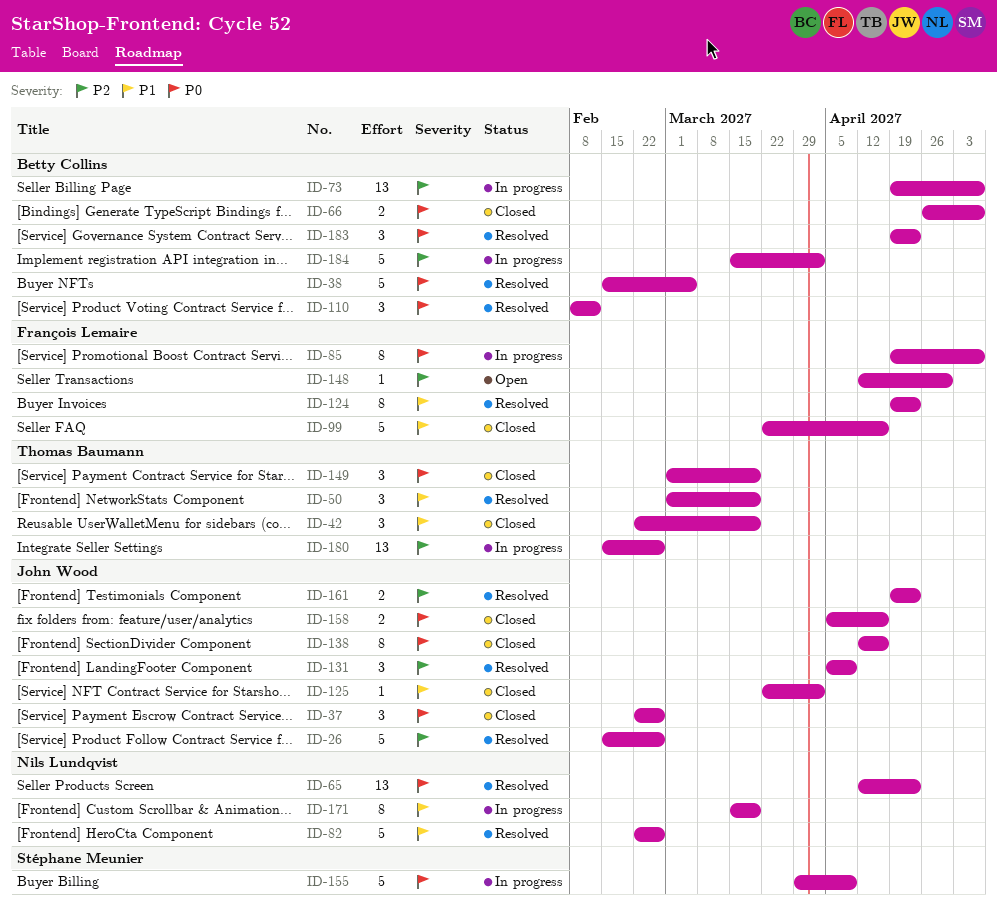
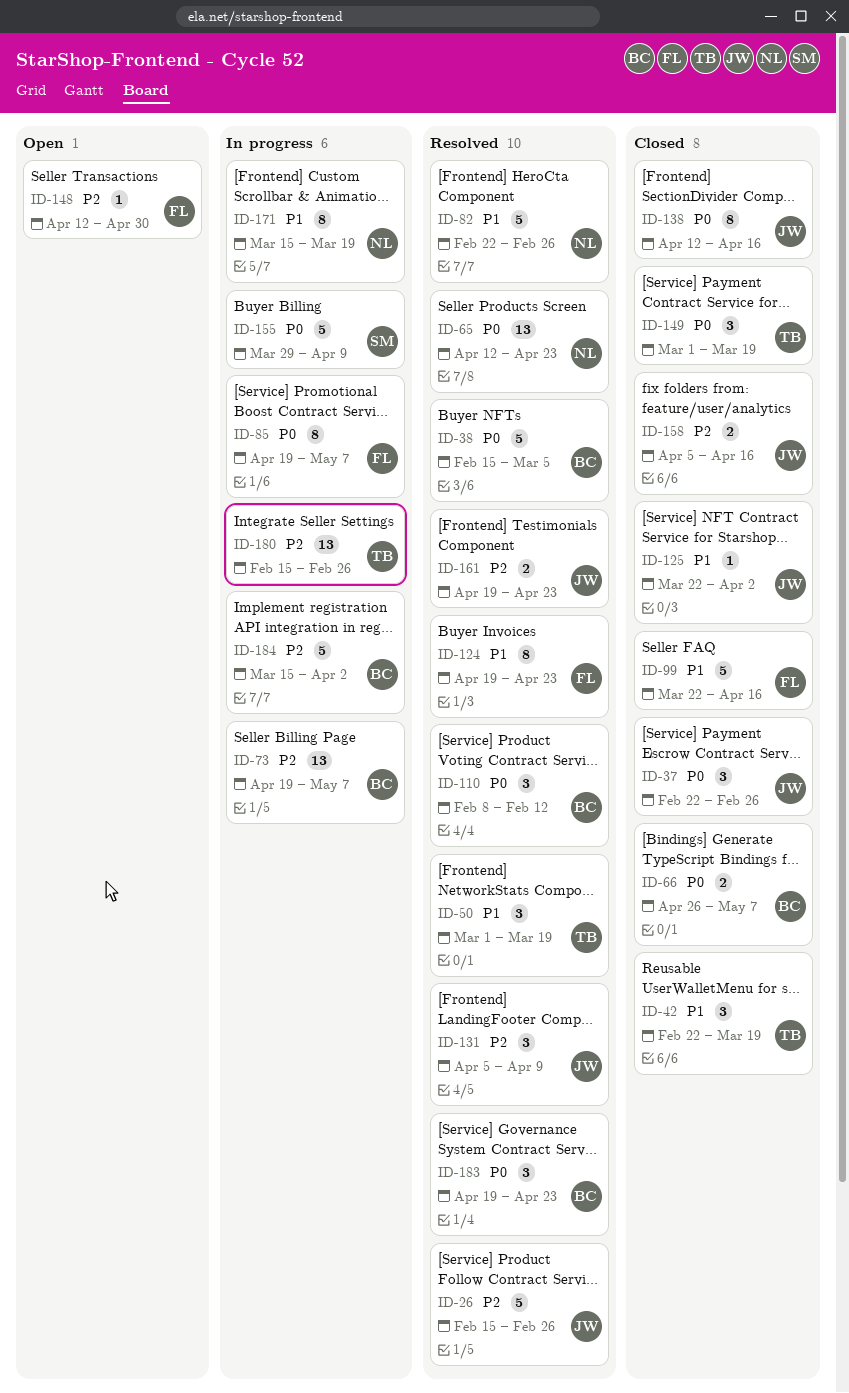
ID-158, priority: P0 -> P2

